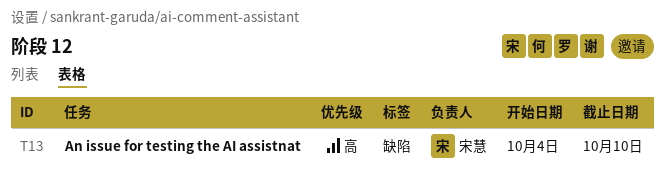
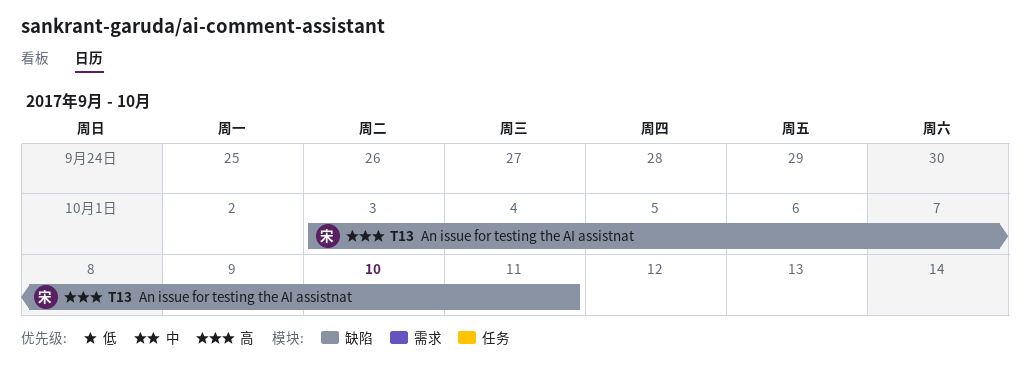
T13, start: Oct 4 -> Oct 3
T13, due: Oct 10 -> Oct 11

